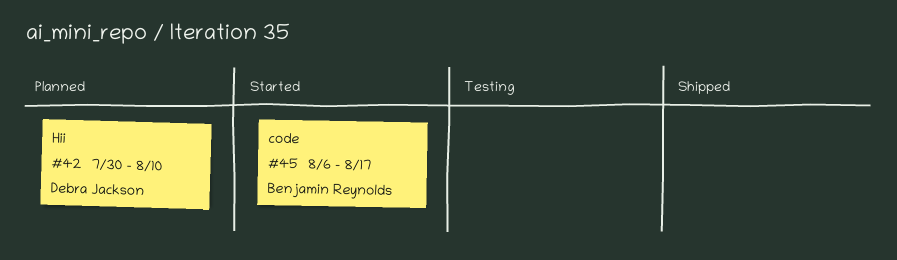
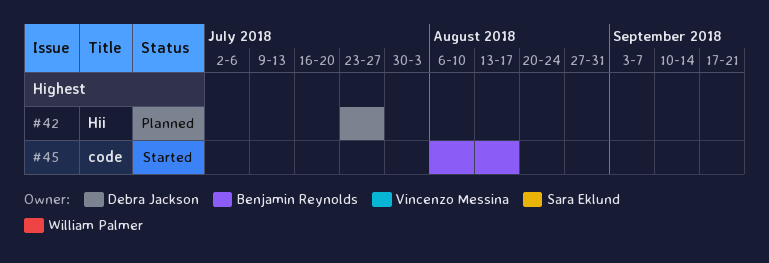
#42, start: Jul 30 -> Jul 23
#42, due: Aug 10 -> Jul 27

